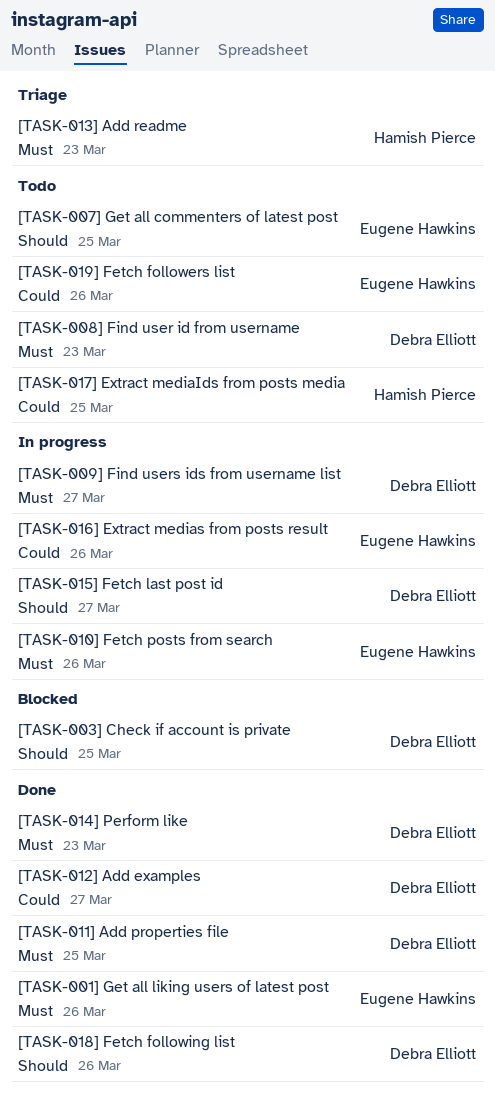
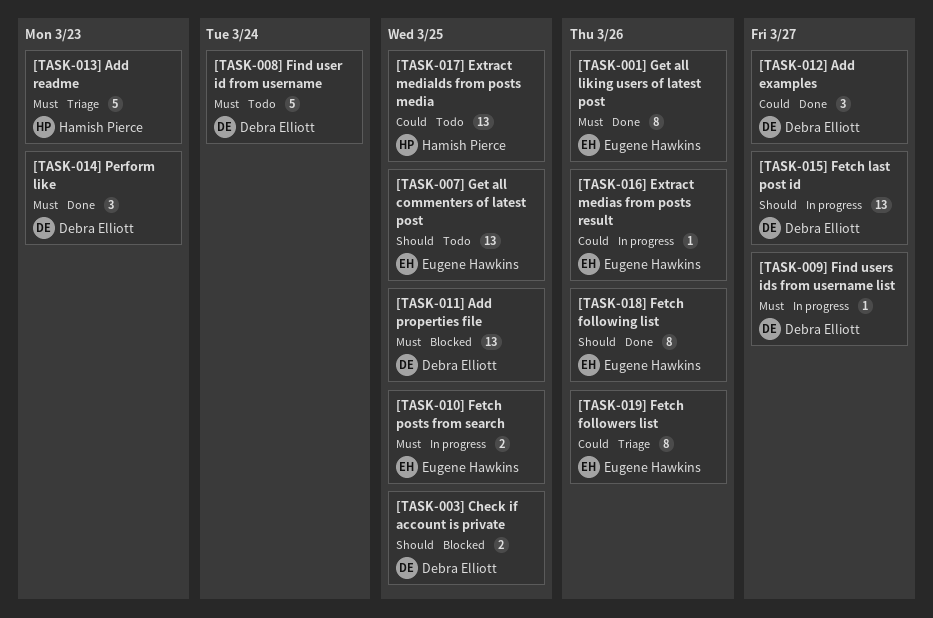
[TASK-008] Find user id from username, due: Mar 23 -> Mar 24
[TASK-010] Fetch posts from search, due: Mar 26 -> Mar 25
[TASK-011] Add properties file, status: Done -> Blocked
[TASK-018] Fetch following list, owner: Debra Elliott -> Eugene Hawkins
[TASK-019] Fetch followers list, status: Todo -> Triage

